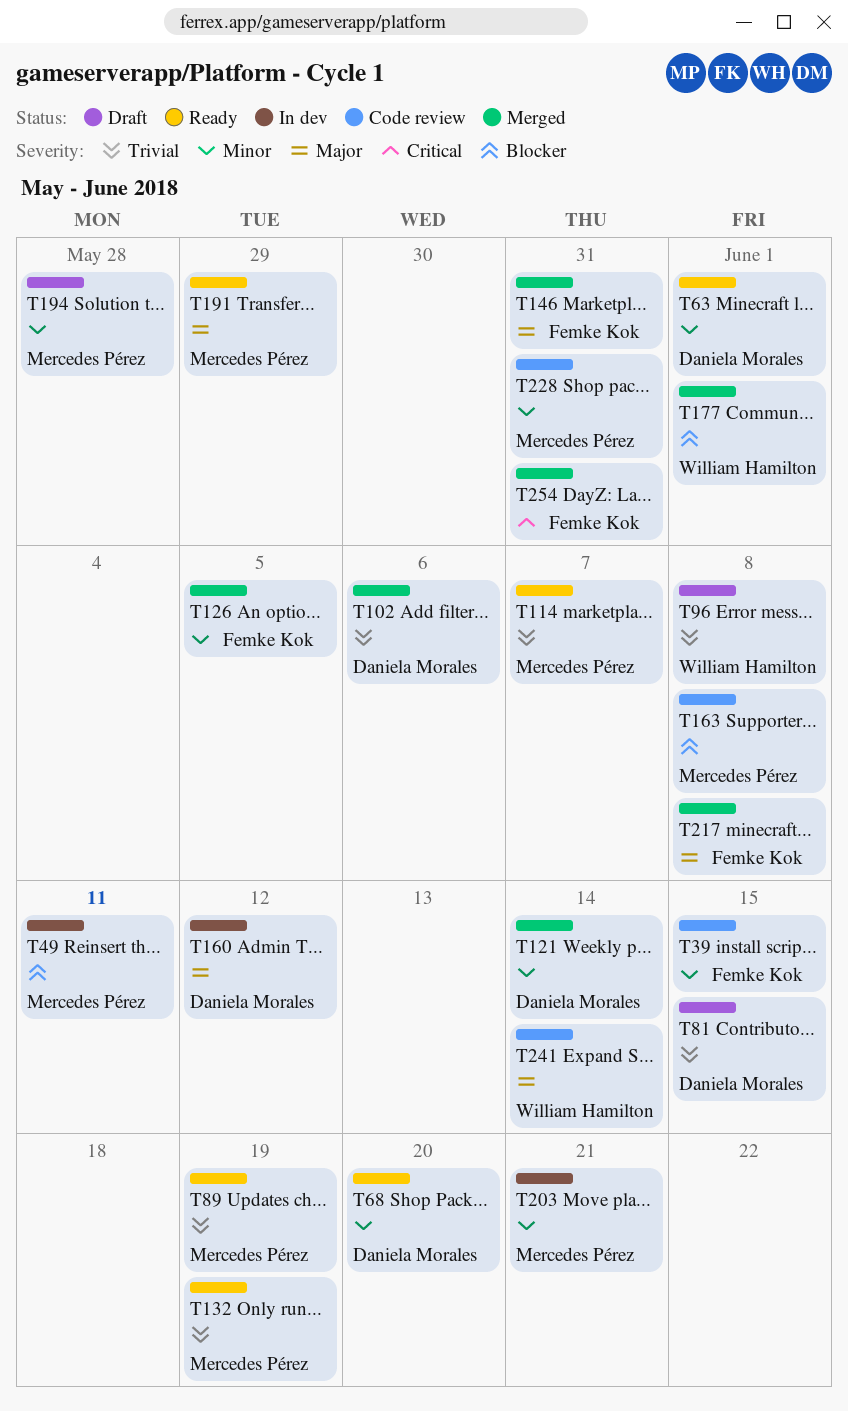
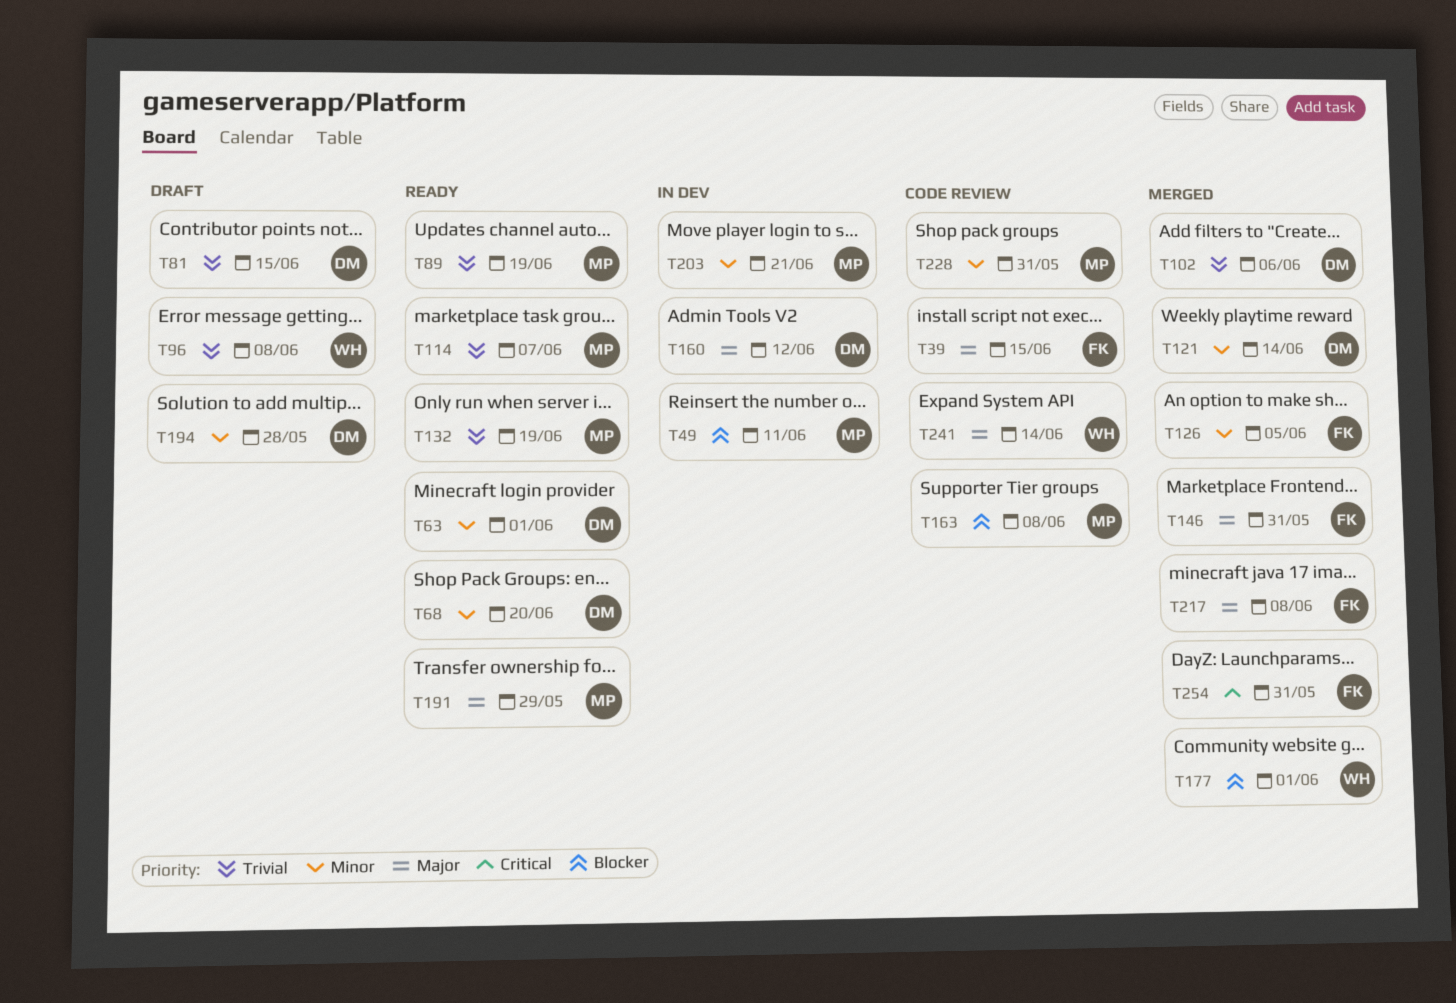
T39, priority: Minor -> Major
T194, owner: Mercedes Pérez -> Daniela Morales

